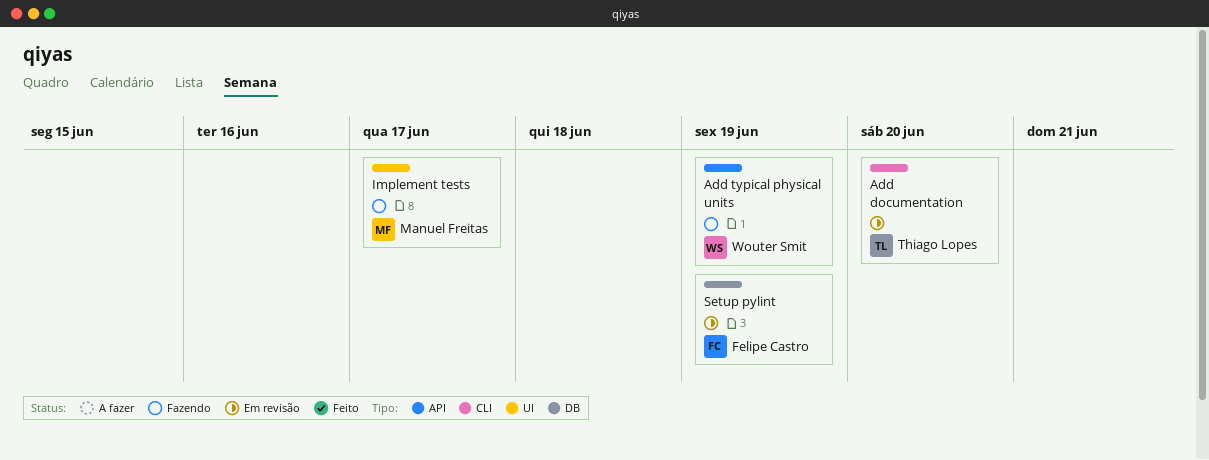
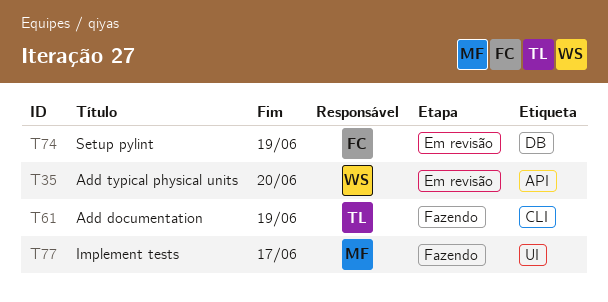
Add documentation, status: Em revisão -> Fazendo
Add documentation, due: Jun 20 -> Jun 19
Add typical physical units, status: Fazendo -> Em revisão
Add typical physical units, due: Jun 19 -> Jun 20

